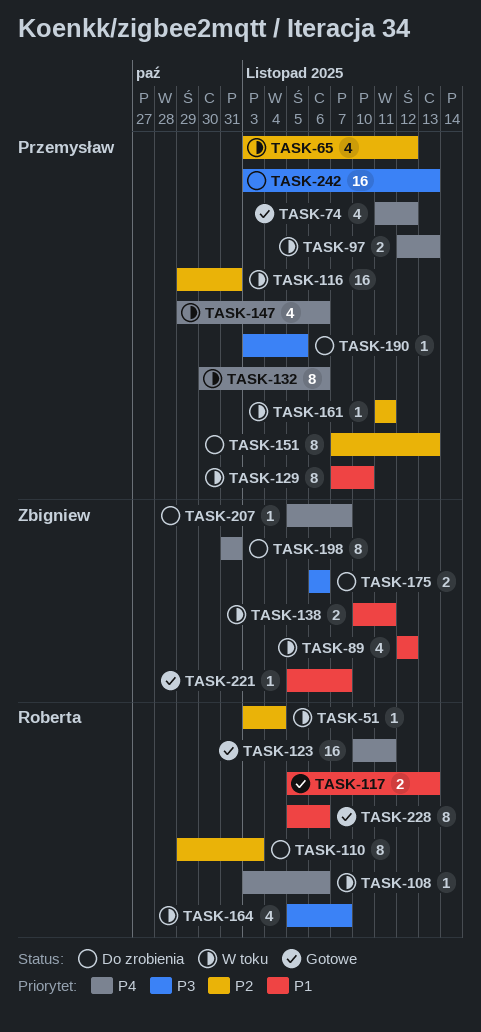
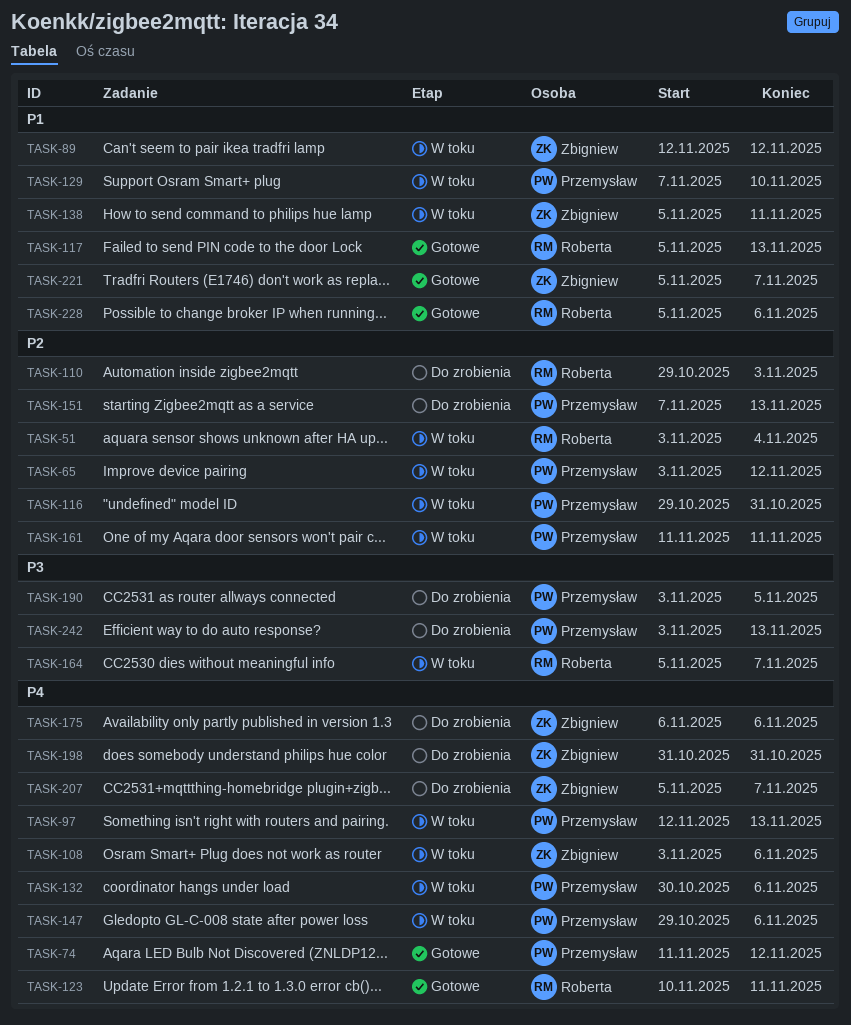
TASK-108, owner: Roberta -> Zbigniew
TASK-138, start: Nov 10 -> Nov 5
TASK-175, priority: P3 -> P4

